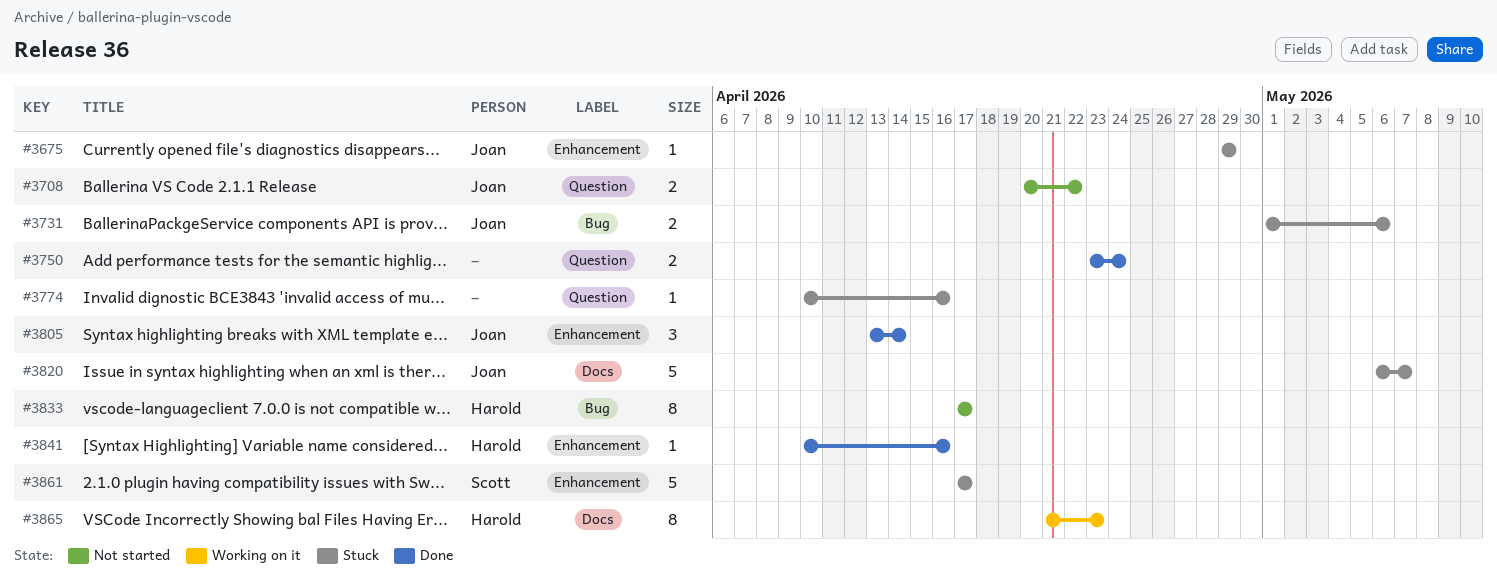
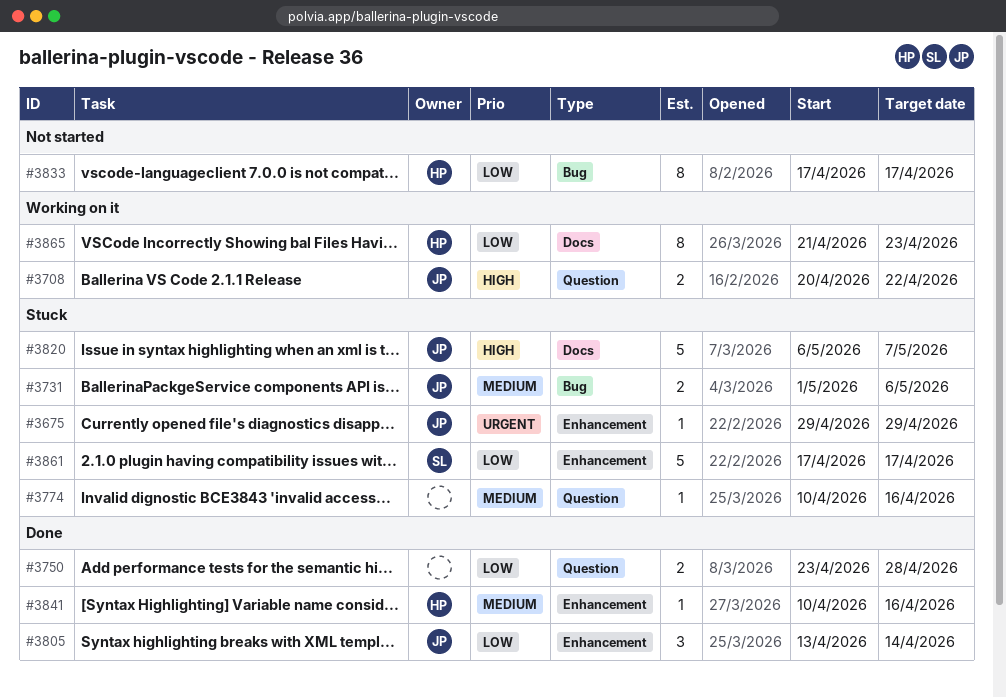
#3708, status: Not started -> Working on it
#3750, due: Apr 24 -> Apr 28

